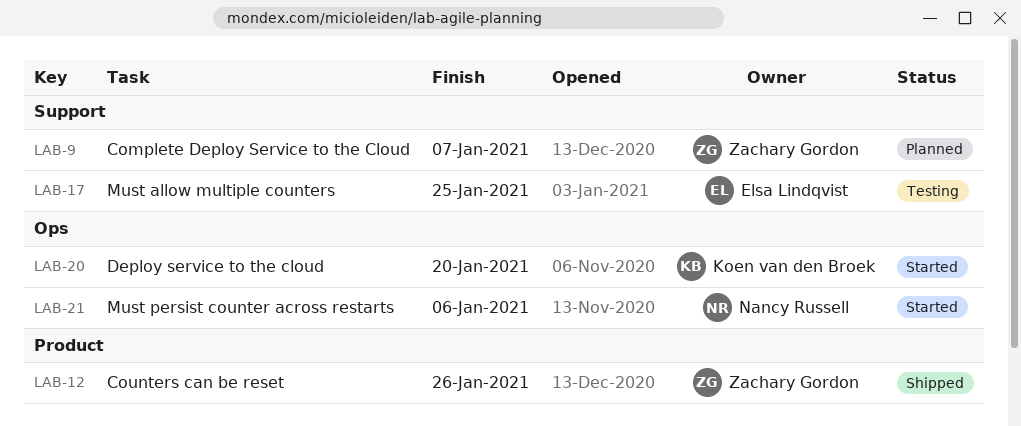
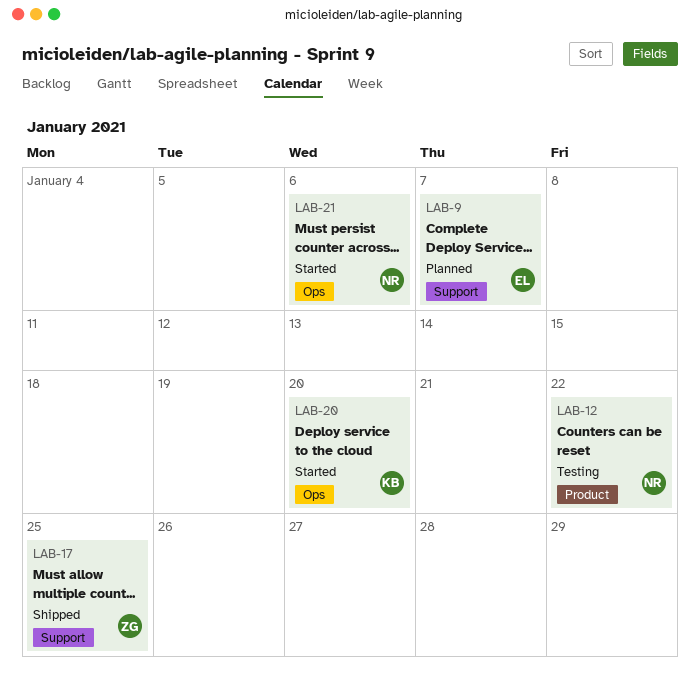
LAB-9, owner: Zachary Gordon -> Elsa Lindqvist
LAB-12, status: Shipped -> Testing
LAB-12, owner: Zachary Gordon -> Nancy Russell
LAB-12, due: Jan 26 -> Jan 22
LAB-17, status: Testing -> Shipped
LAB-17, owner: Elsa Lindqvist -> Zachary Gordon

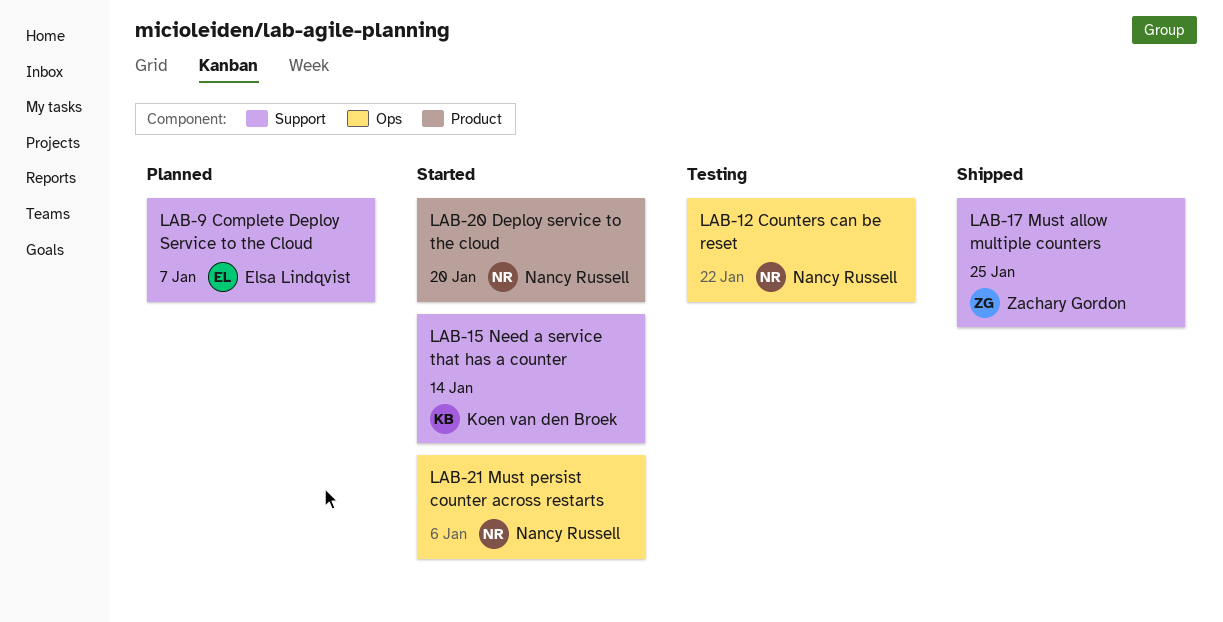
LAB-12, label: Product -> Ops
LAB-15: none -> present
LAB-20, owner: Koen van den Broek -> Nancy Russell
LAB-20, label: Ops -> Product

